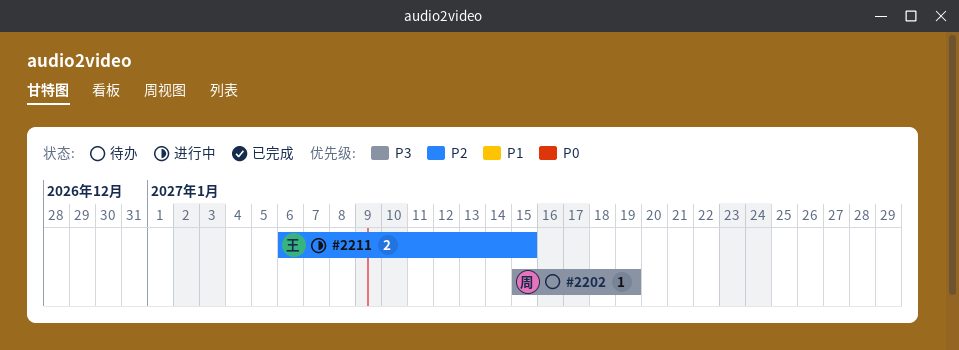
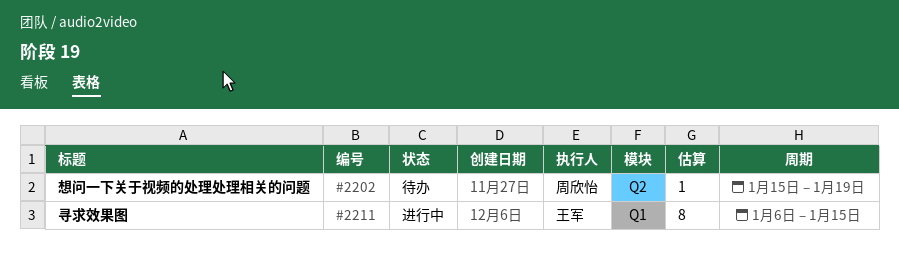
#2211, estimate: 2 -> 8

